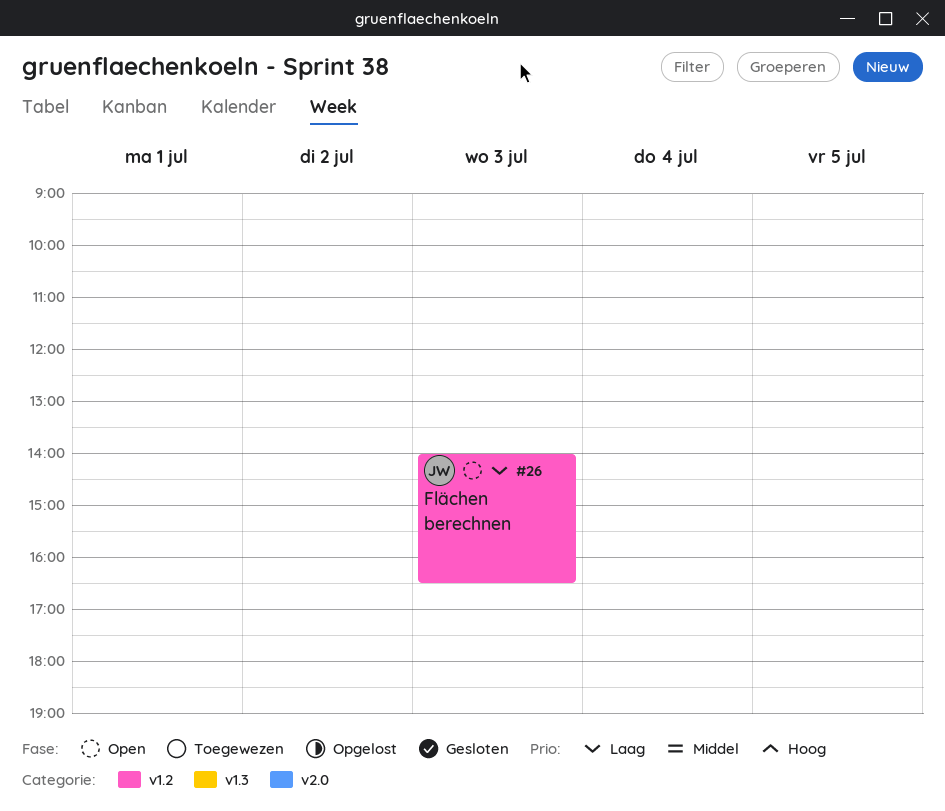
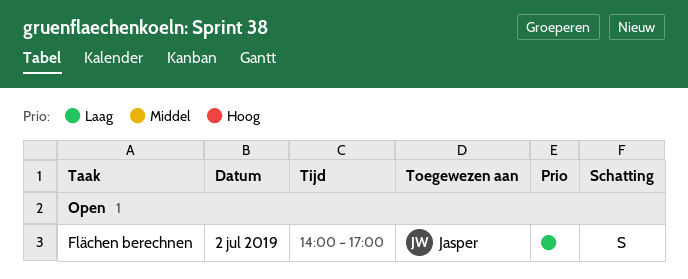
Flächen berechnen, day: Jul 3 -> Jul 2
Flächen berechnen, ends: 16:30 -> 17:00

